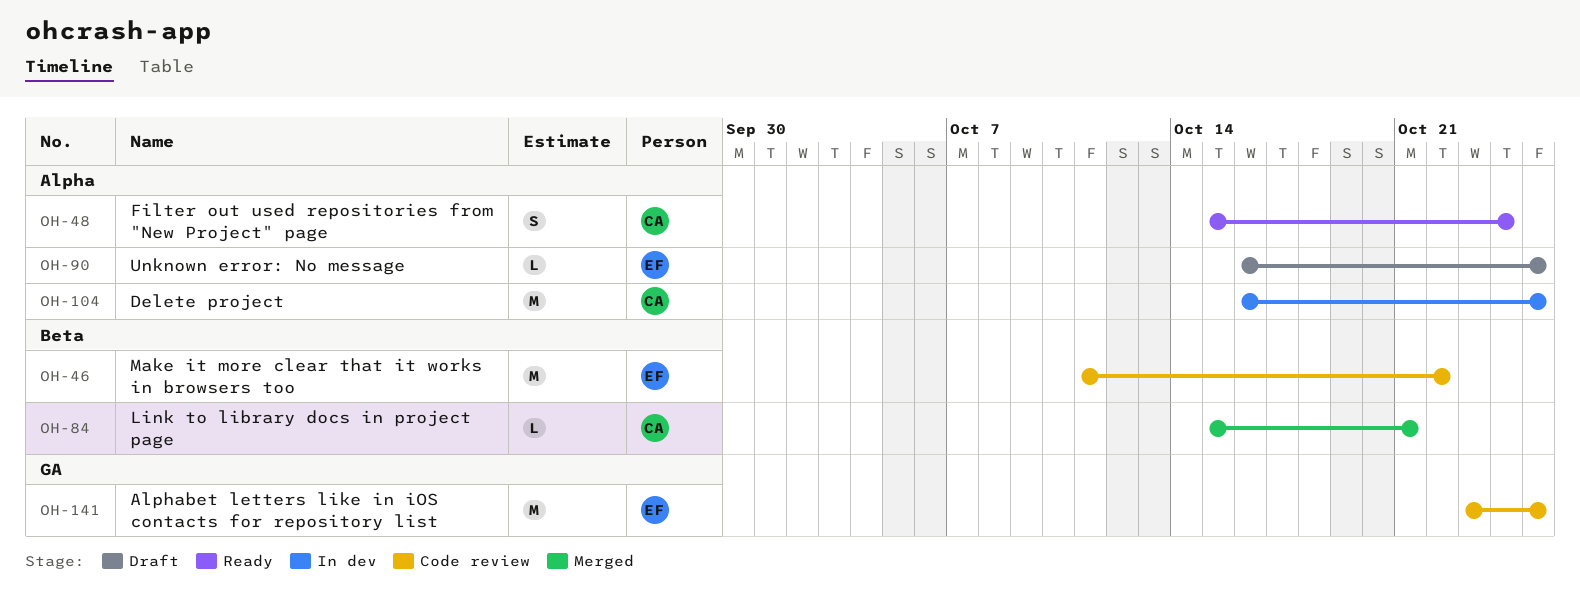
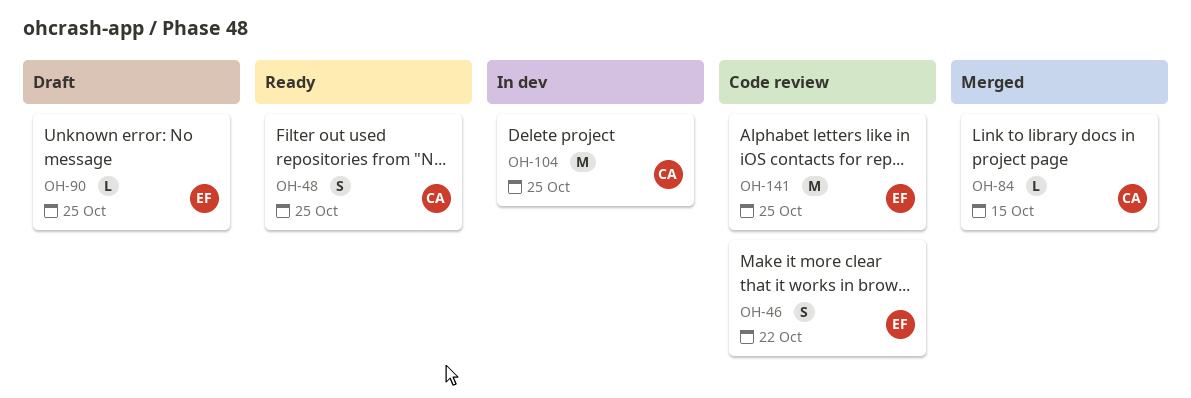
OH-46, estimate: M -> S
OH-48, due: Oct 24 -> Oct 25
OH-84, due: Oct 21 -> Oct 15

